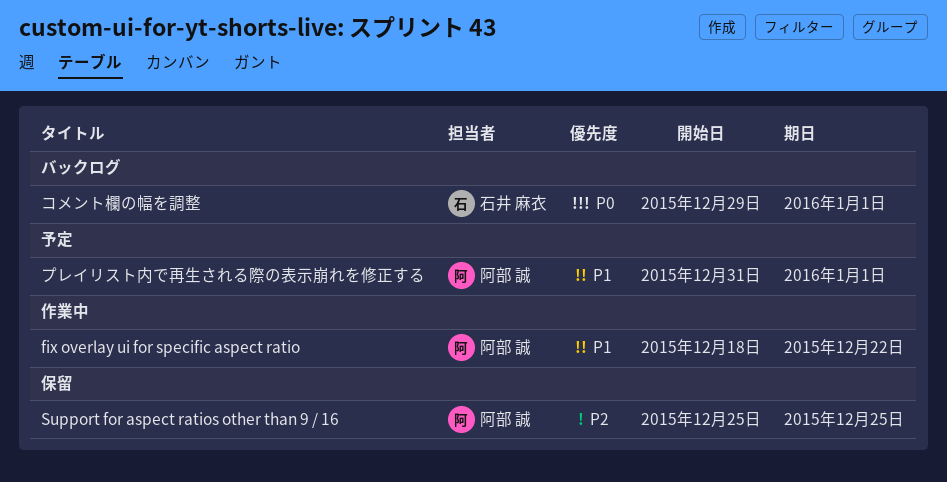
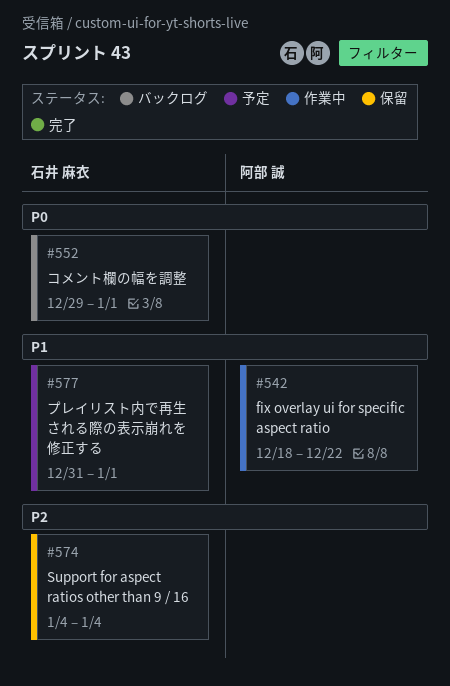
Support for aspect ratios other than 9 / 16, owner: 阿部 誠 -> 石井 麻衣
Support for aspect ratios other than 9 / 16, start: Dec 25 -> Jan 4
Support for aspect ratios other than 9 / 16, due: Dec 25 -> Jan 4
プレイリスト内で再生される際の表示崩れを修正する, owner: 阿部 誠 -> 石井 麻衣

